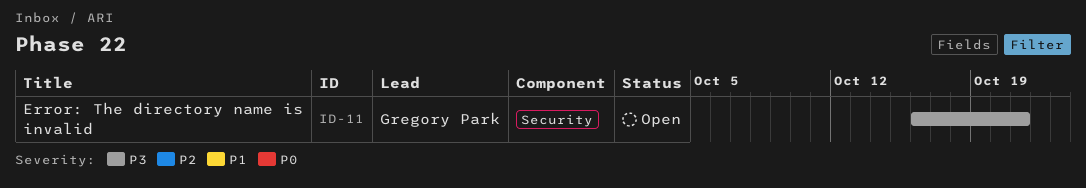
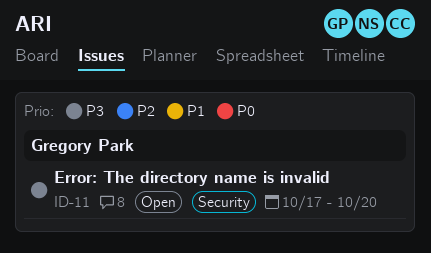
ID-11, start: Oct 16 -> Oct 17
ID-11, due: Oct 21 -> Oct 20

